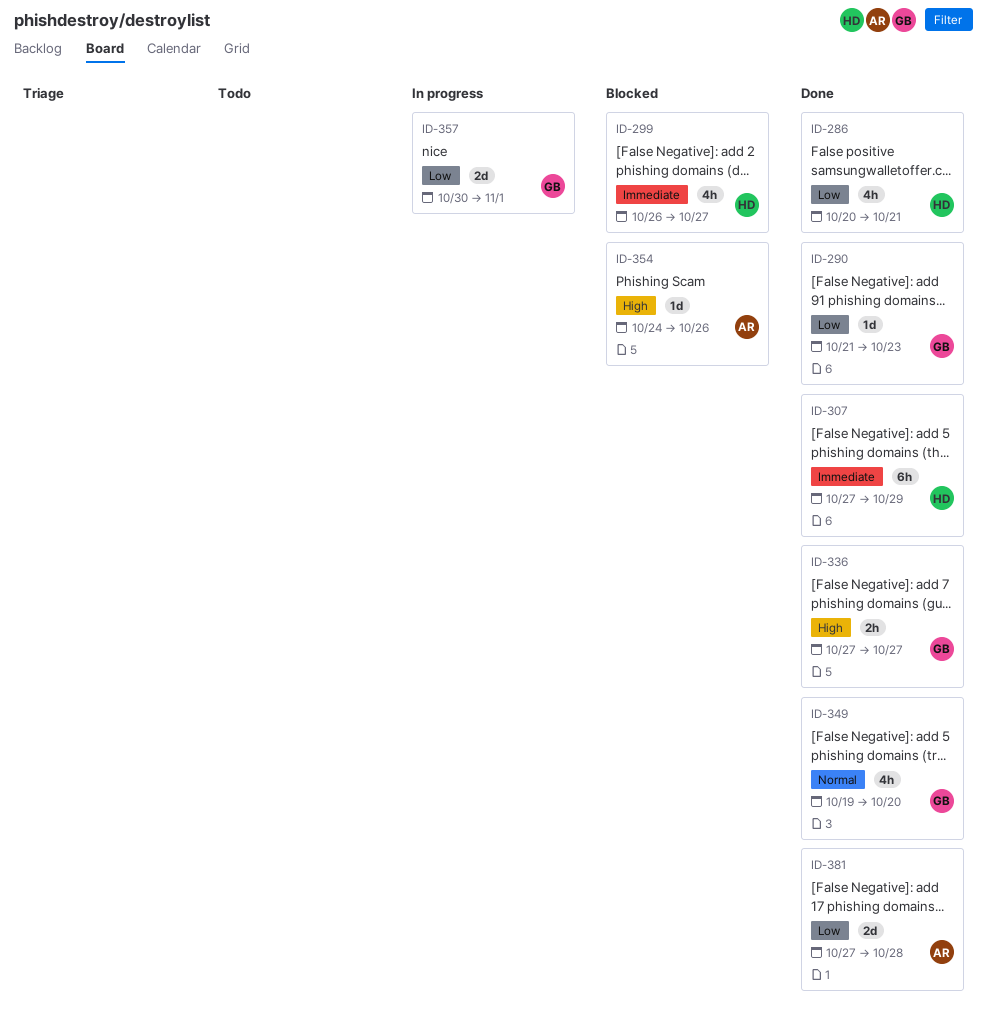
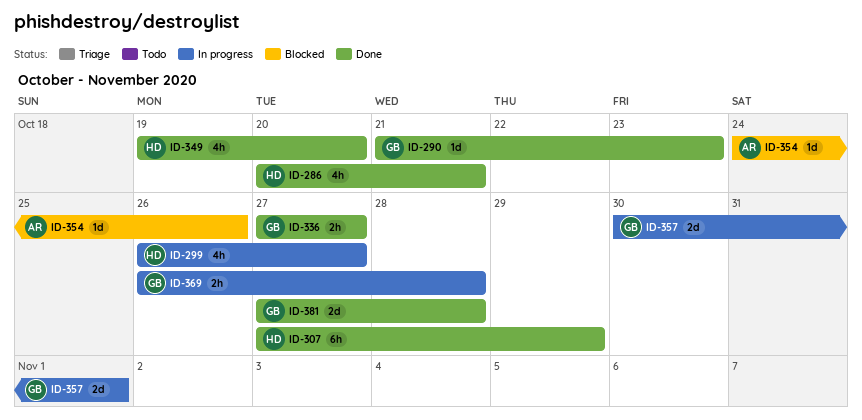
ID-299, status: Blocked -> In progress
ID-349, owner: GB -> HD
ID-369: none -> present
ID-381, owner: AR -> GB

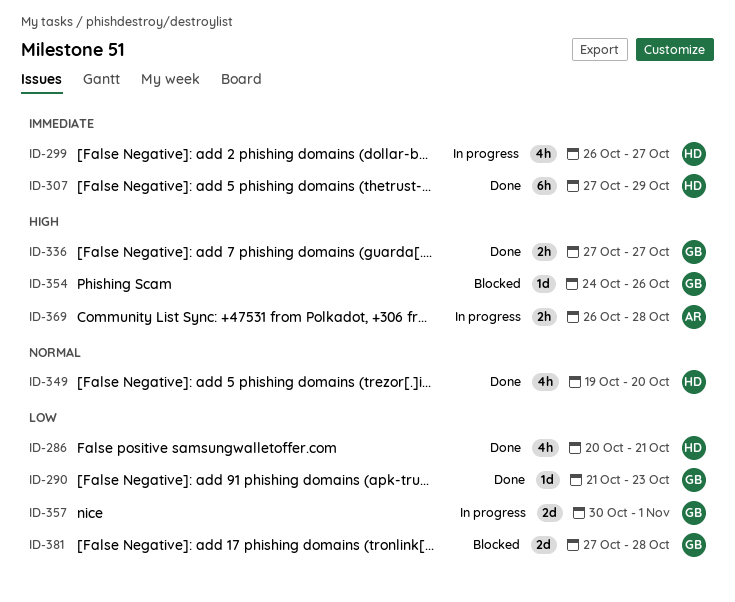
ID-354, owner: AR -> GB
ID-369, owner: GB -> AR
ID-381, status: Done -> Blocked

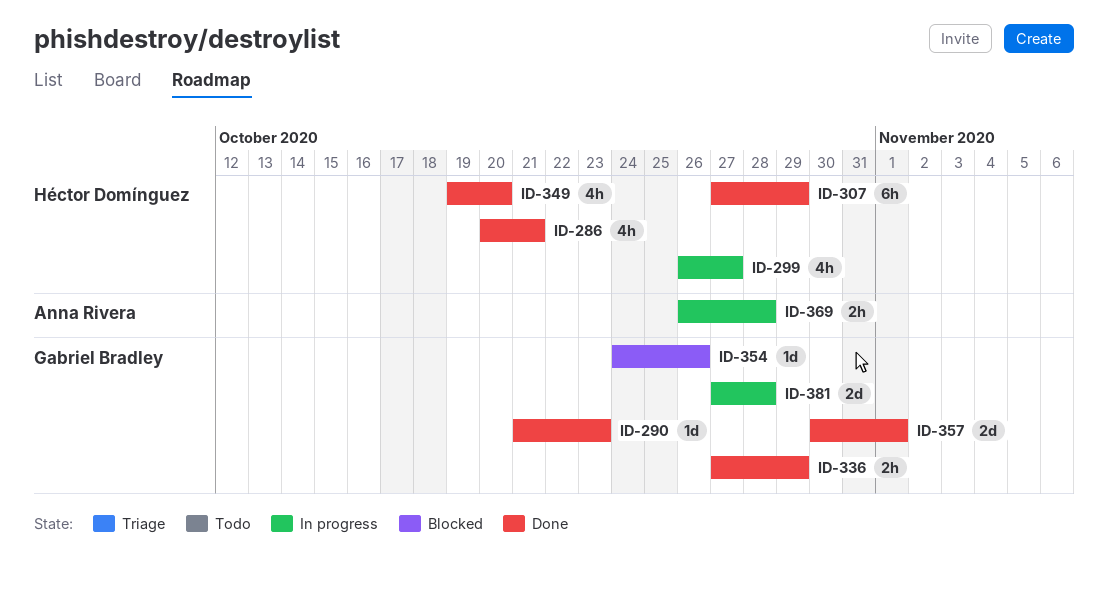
ID-336, due: Oct 27 -> Oct 29
ID-357, status: In progress -> Done
ID-381, status: Blocked -> In progress

